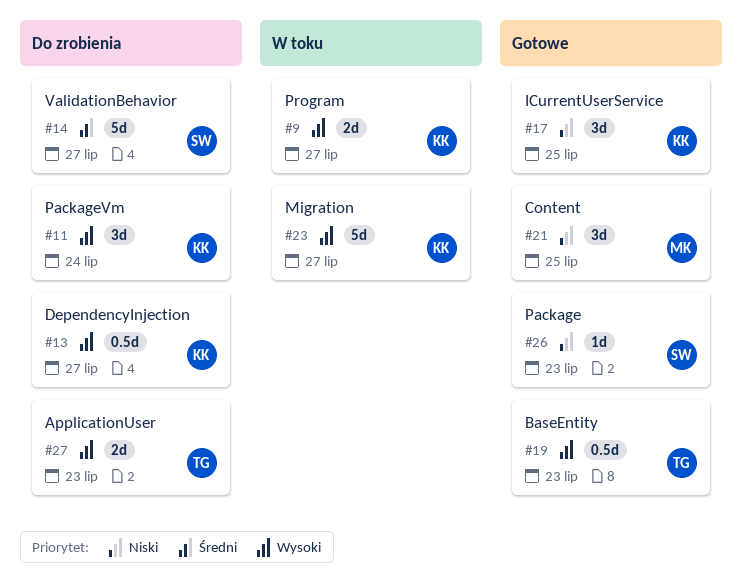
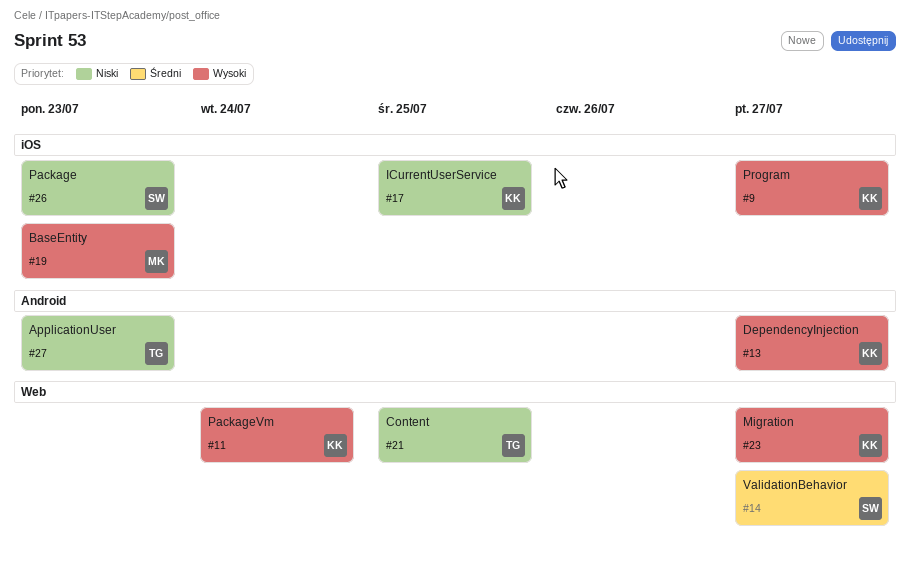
#19, owner: TG -> MK
#21, owner: MK -> TG
#27, priority: Wysoki -> Niski

